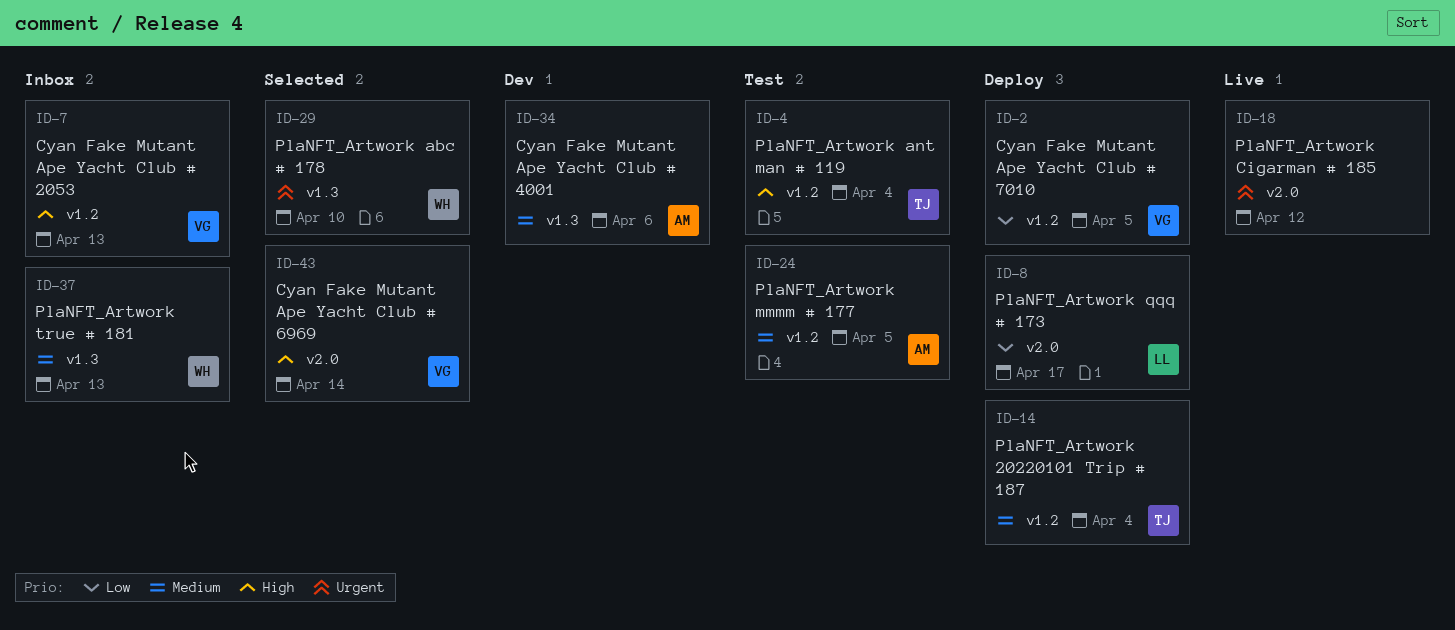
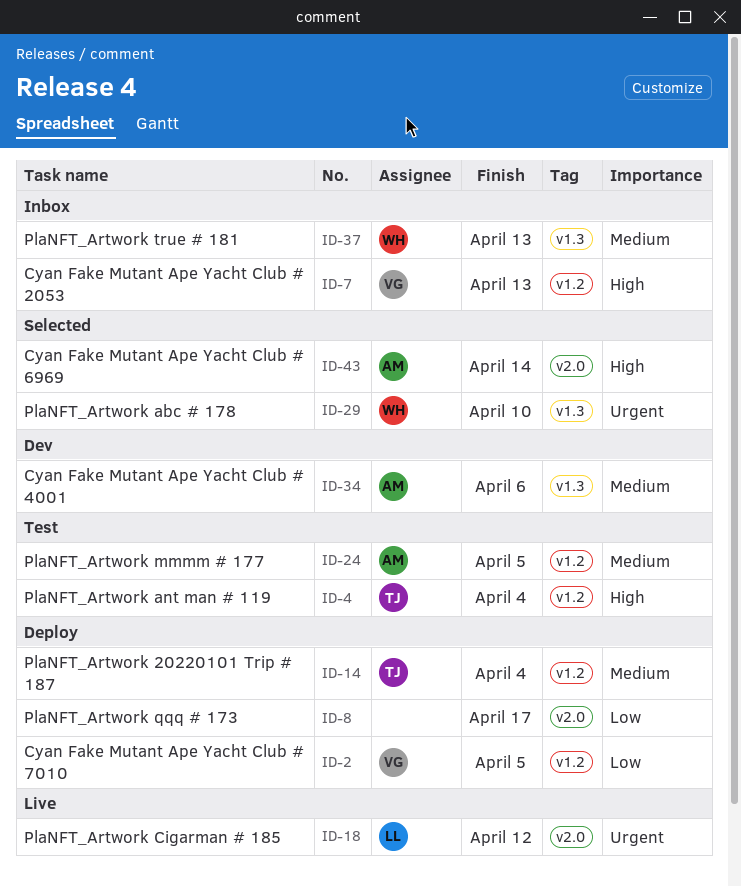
ID-8, owner: LL -> none
ID-18, owner: none -> LL
ID-43, owner: VG -> AM

